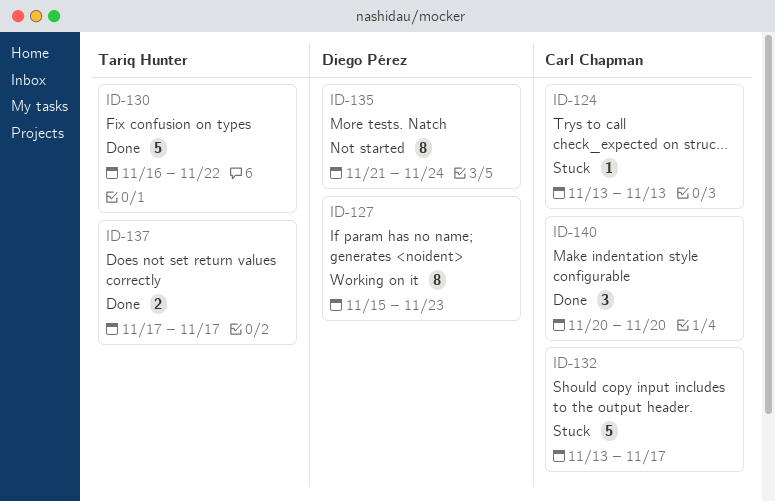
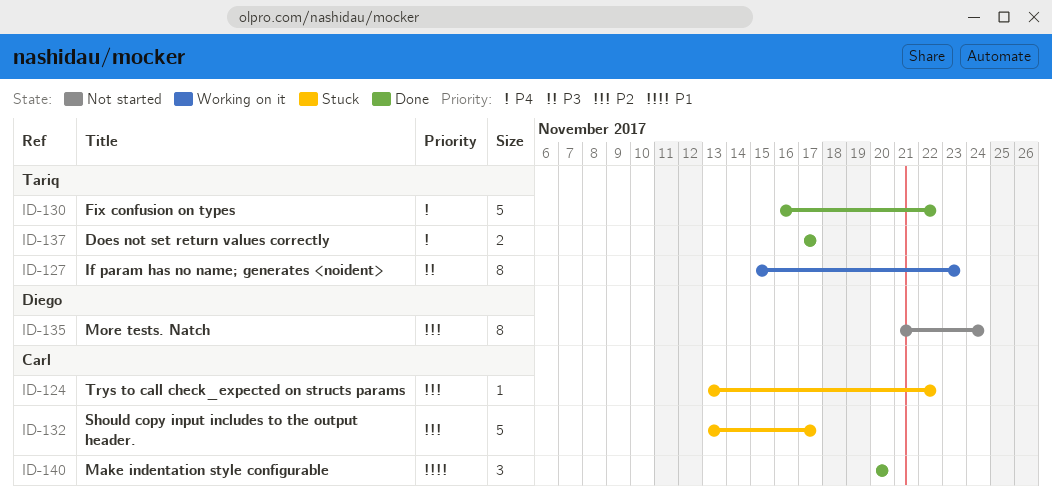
ID-124, due: Nov 13 -> Nov 22
ID-127, owner: Diego Pérez -> Tariq Hunter

